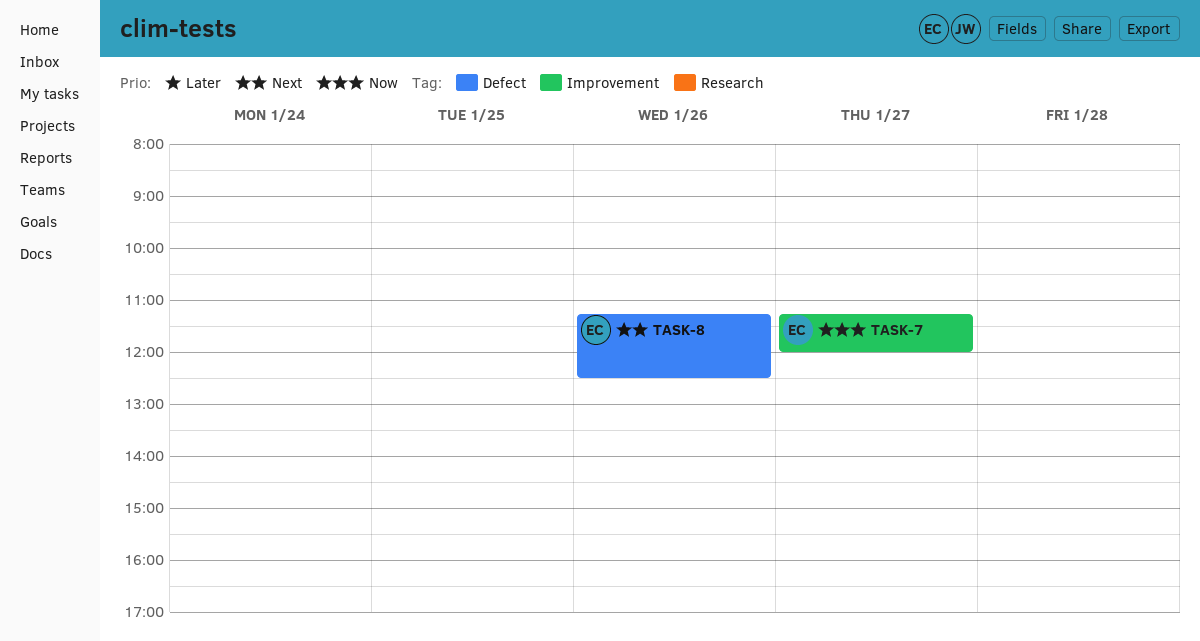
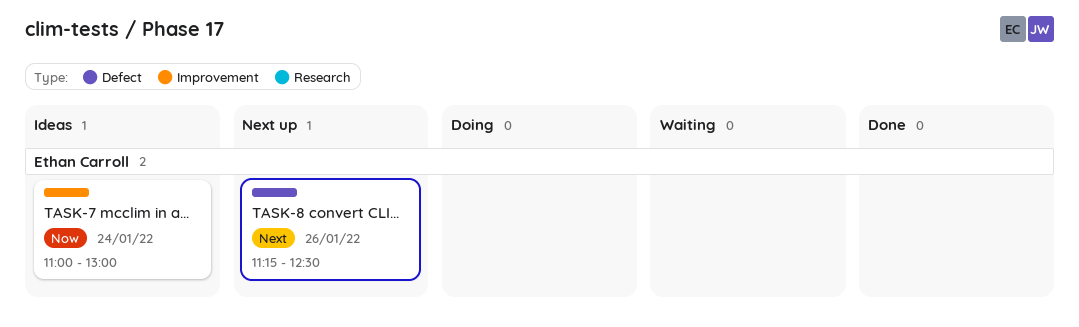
TASK-7, day: Jan 27 -> Jan 24
TASK-7, begins: 11:15 -> 11:00
TASK-7, ends: 12:00 -> 13:00

